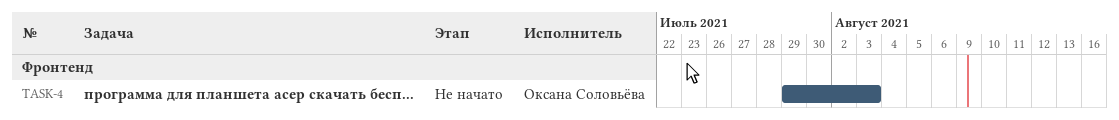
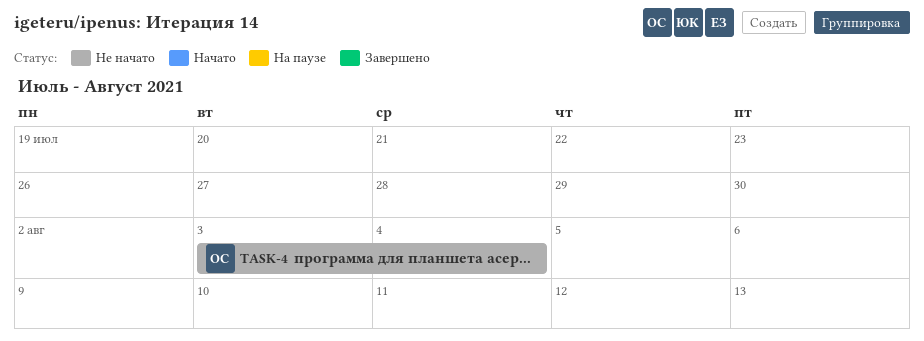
TASK-4, start: Jul 29 -> Aug 3
TASK-4, due: Aug 3 -> Aug 4

